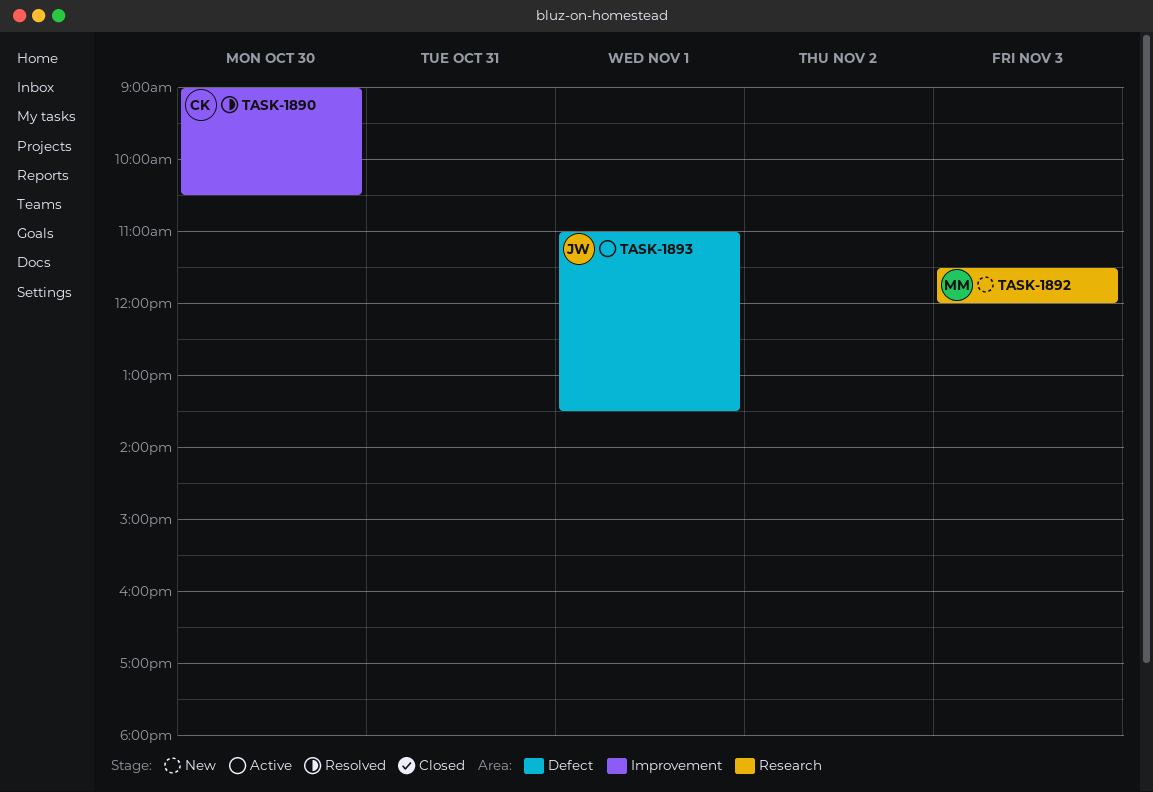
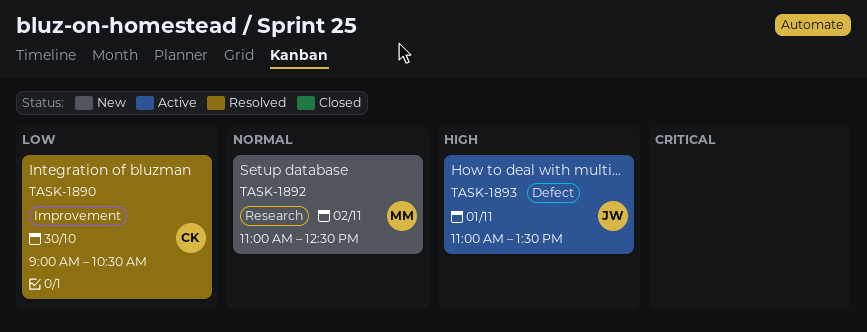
TASK-1892, day: Nov 3 -> Nov 2
TASK-1892, begins: 11:30 -> 11:00
TASK-1892, ends: 12:00 -> 12:30

